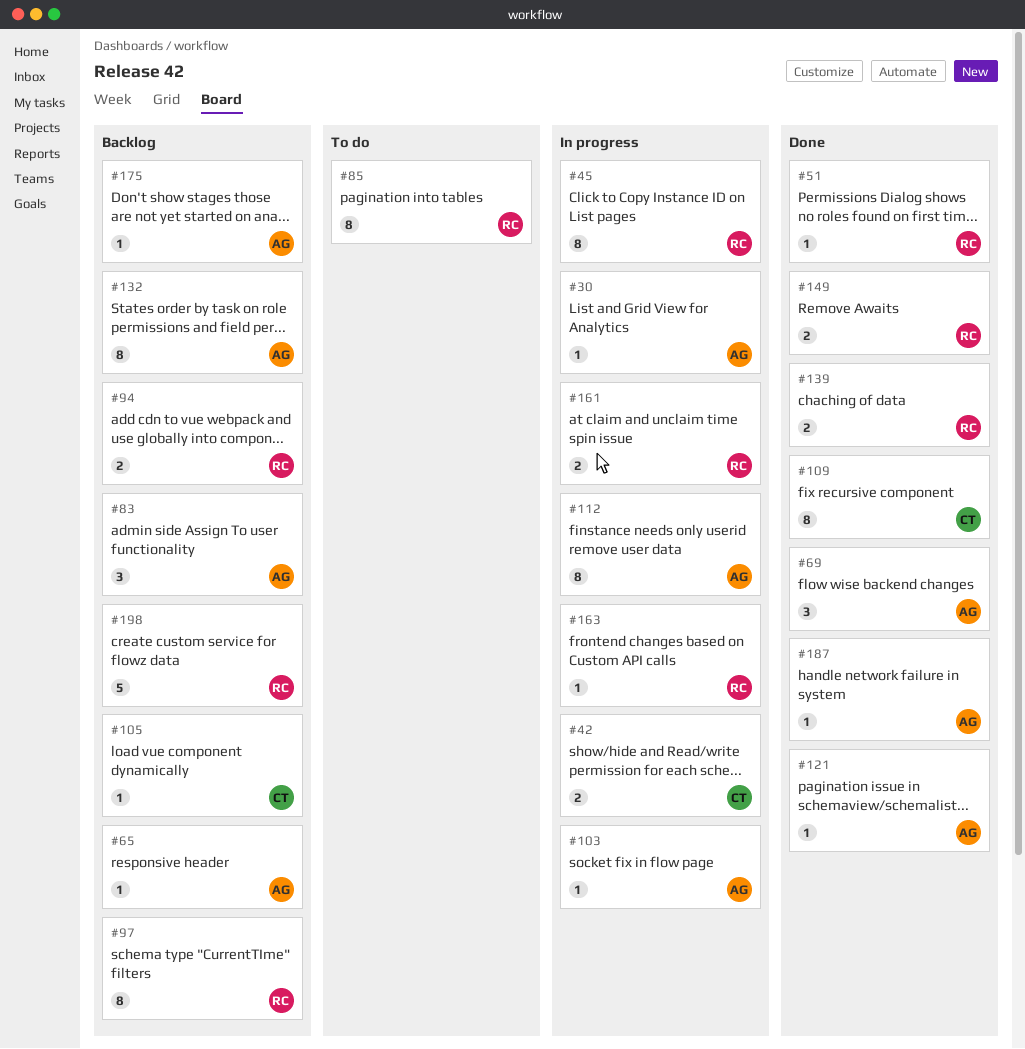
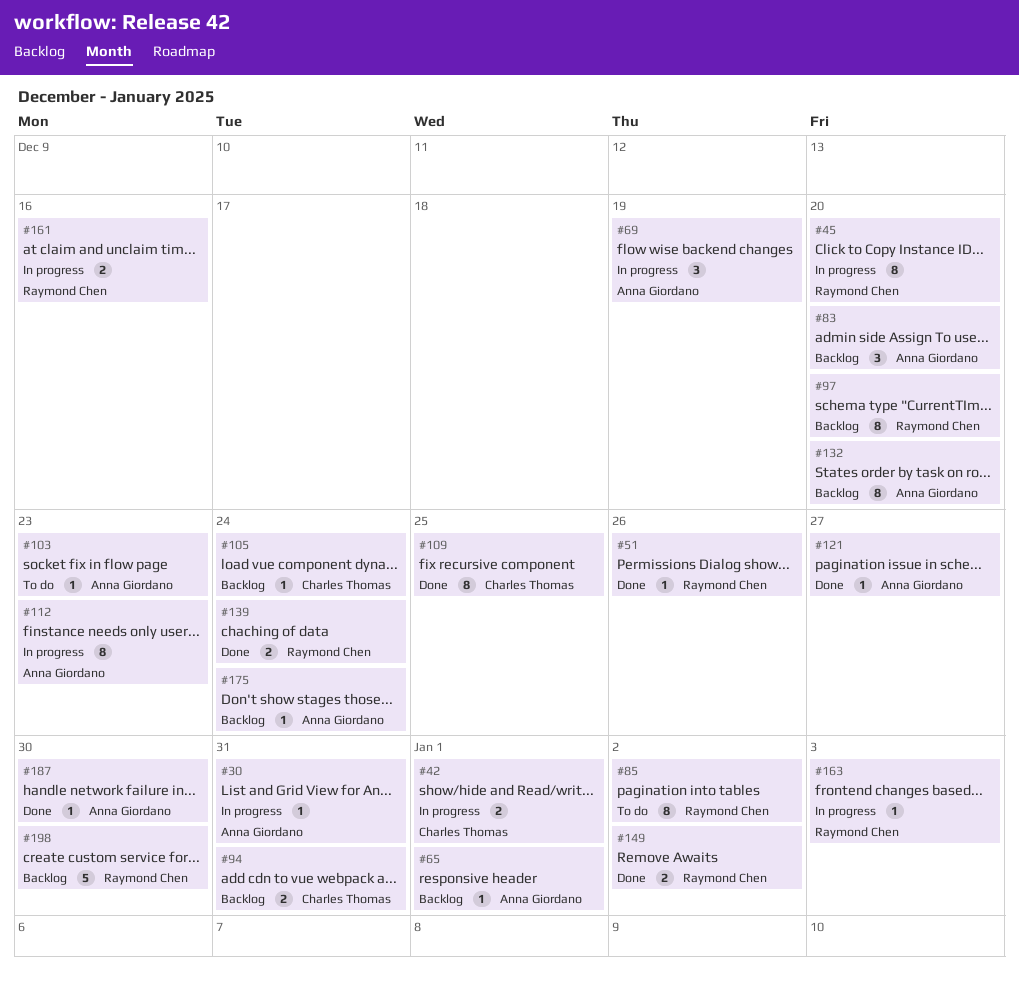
#69, status: Done -> In progress
#94, owner: Raymond Chen -> Charles Thomas
#103, status: In progress -> To do

